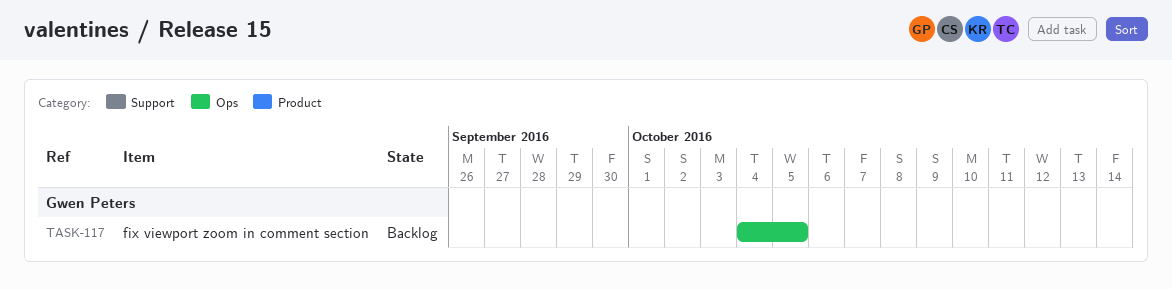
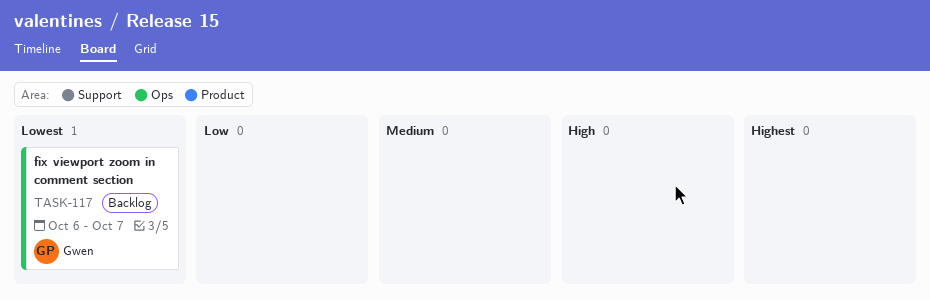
TASK-117, start: Oct 4 -> Oct 6
TASK-117, due: Oct 5 -> Oct 7

